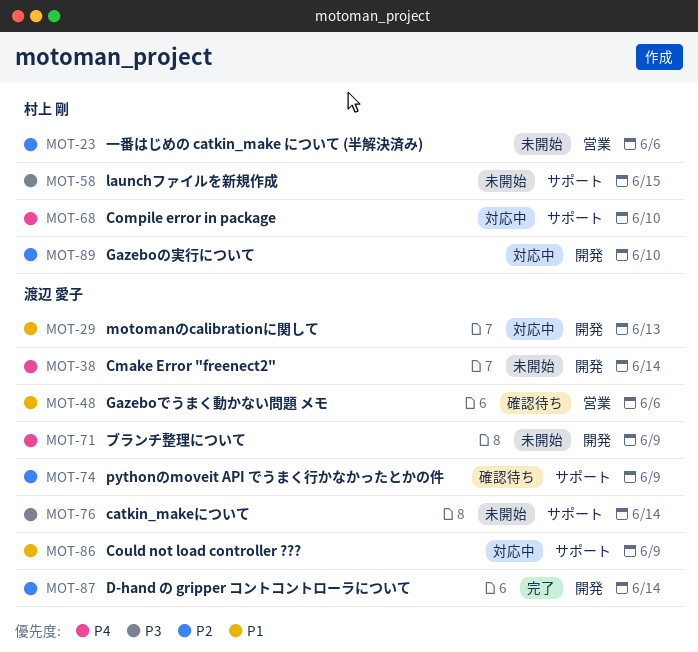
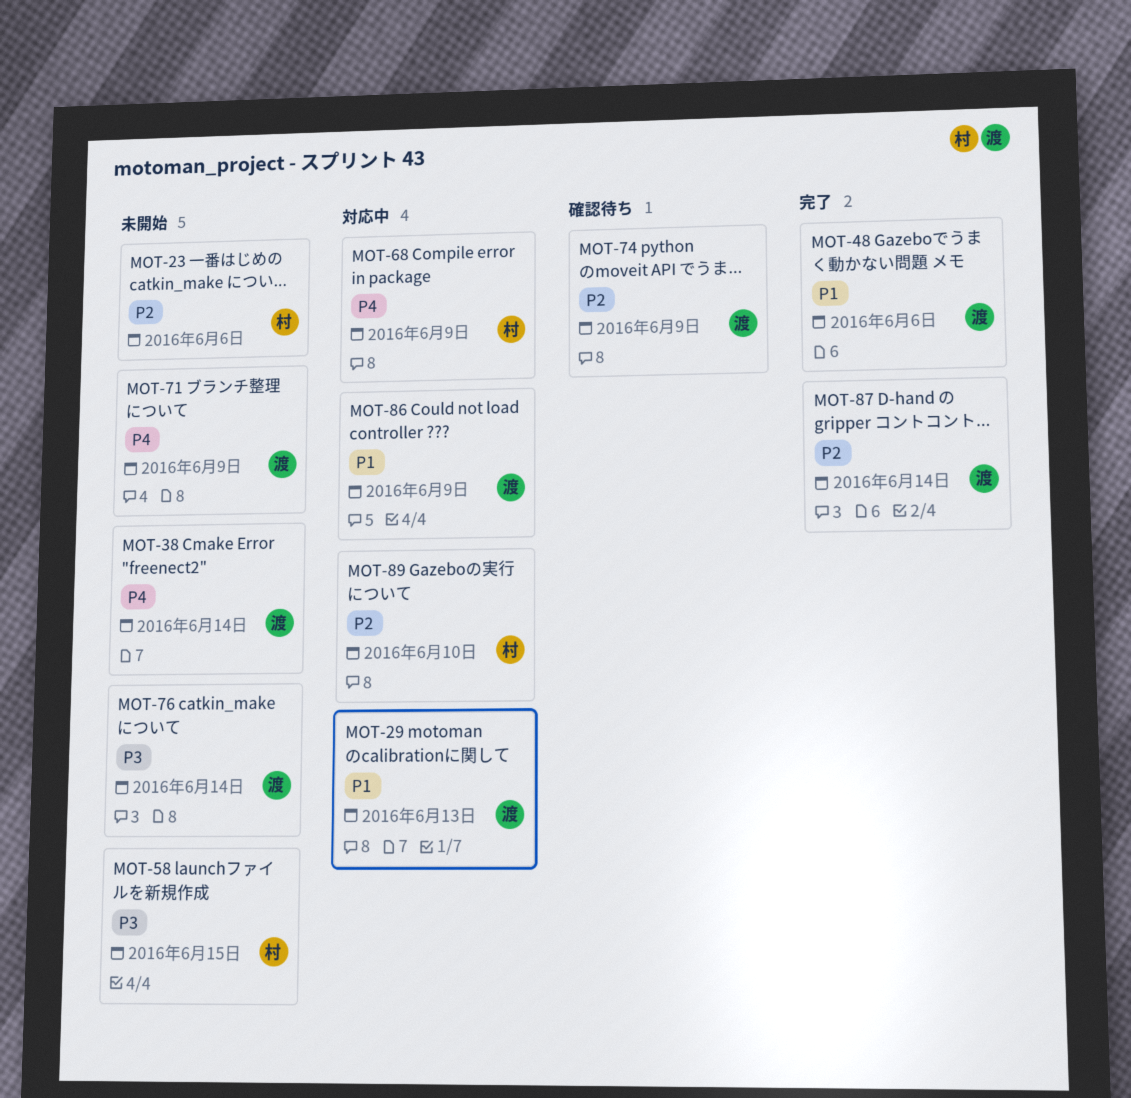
MOT-48, status: 確認待ち -> 完了
MOT-68, due: Jun 10 -> Jun 9

